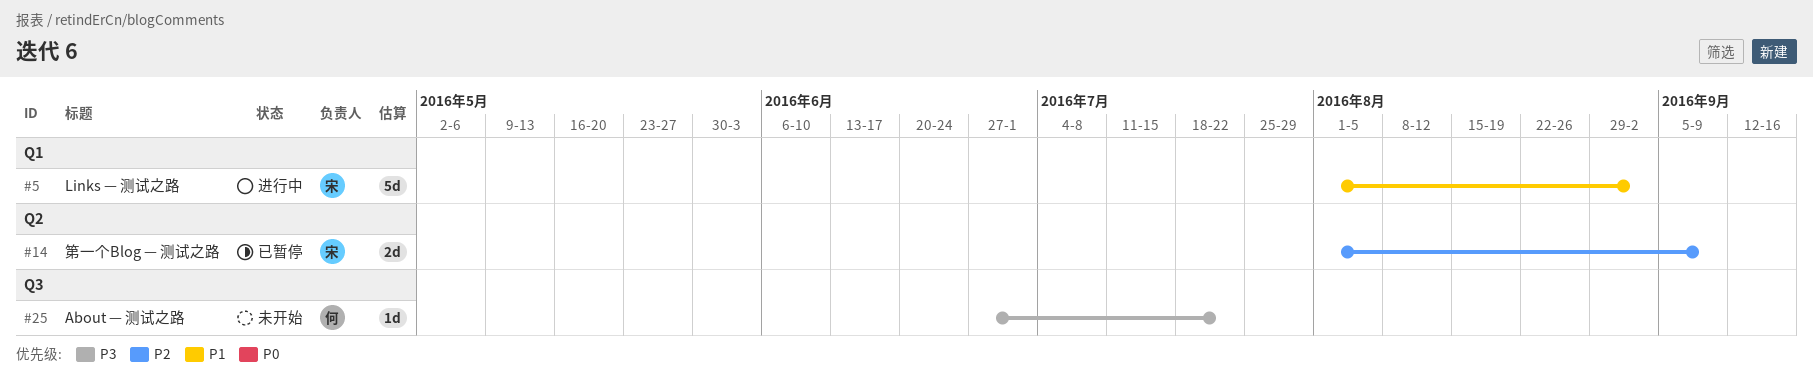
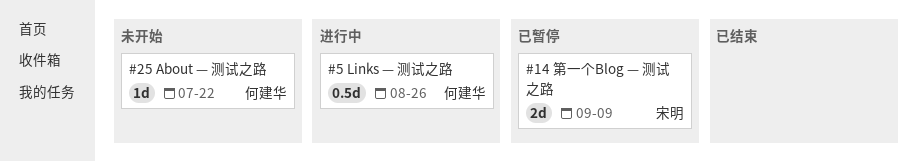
#5, owner: 宋明 -> 何建华
#5, estimate: 5d -> 0.5d
#5, due: Sep 2 -> Aug 26

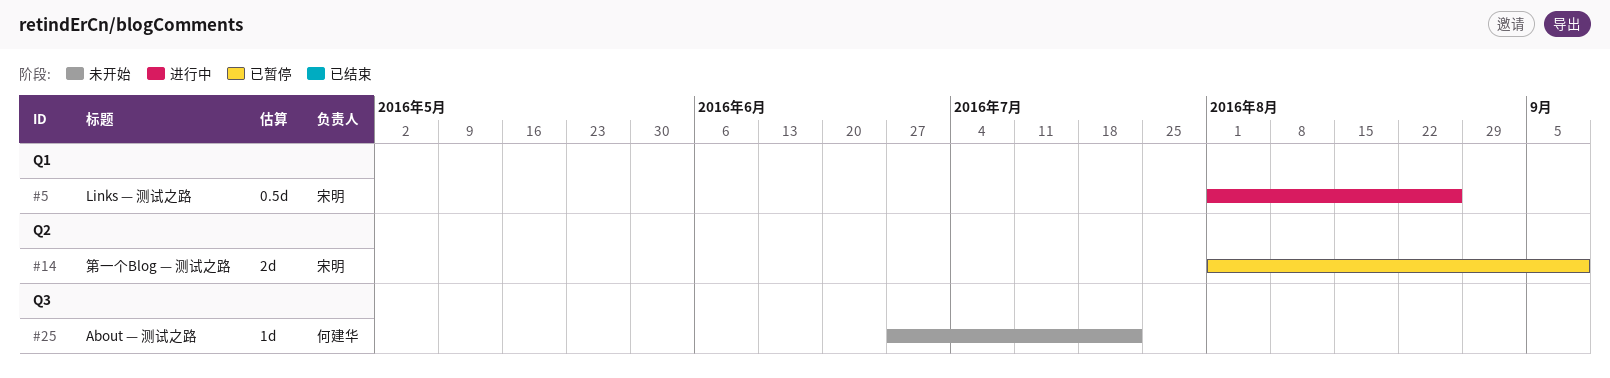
#5, owner: 何建华 -> 宋明

